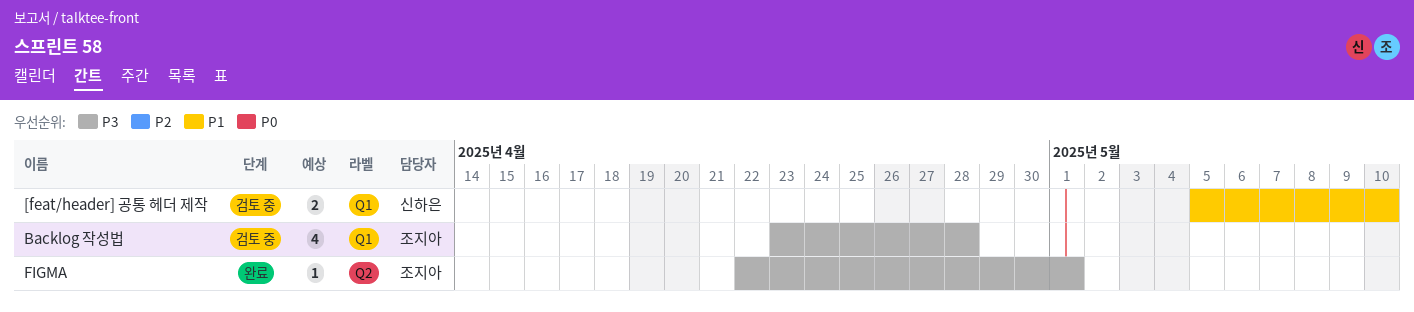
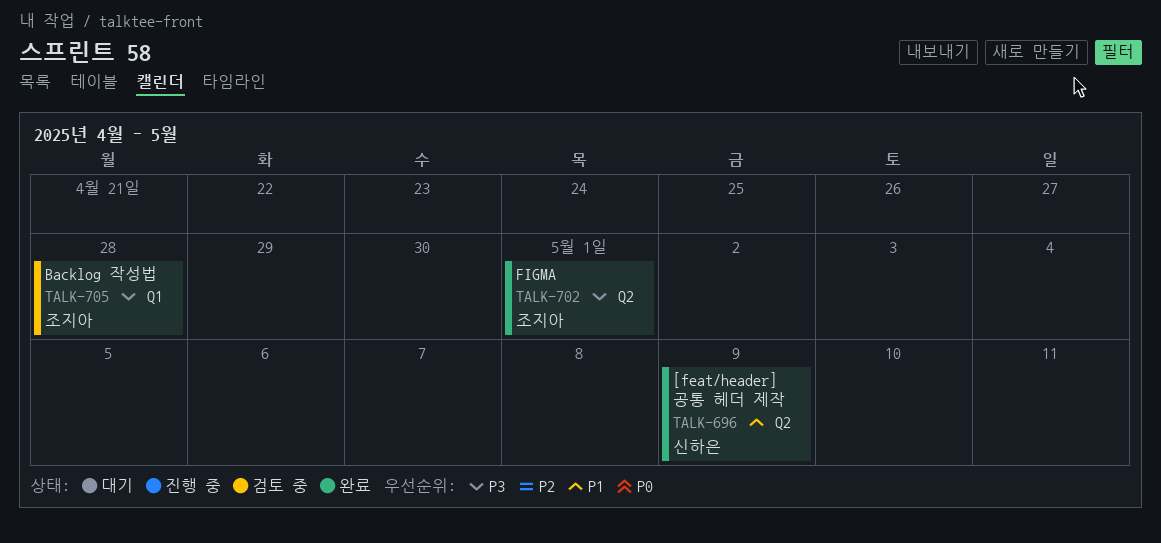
[feat/header] 공통 헤더 제작, status: 검토 중 -> 완료
[feat/header] 공통 헤더 제작, label: Q1 -> Q2
[feat/header] 공통 헤더 제작, due: May 10 -> May 9

